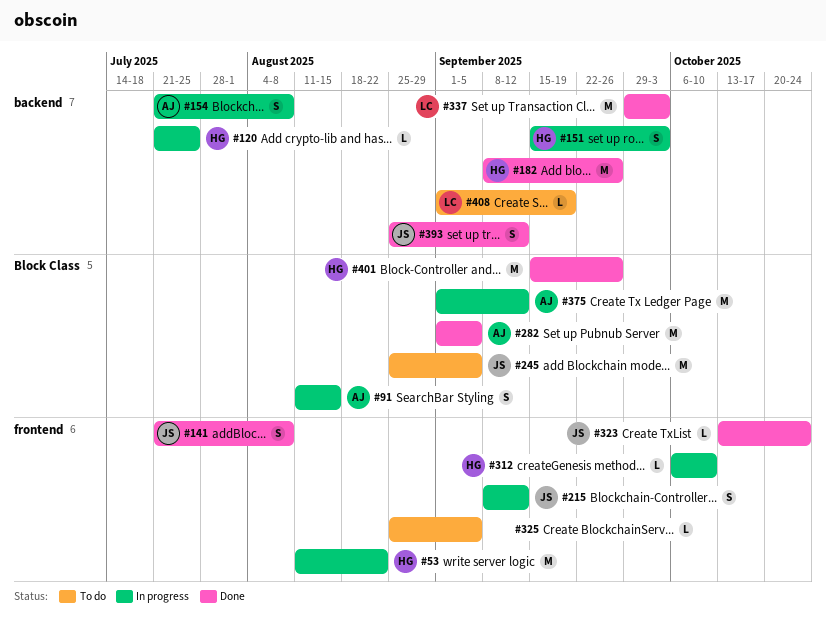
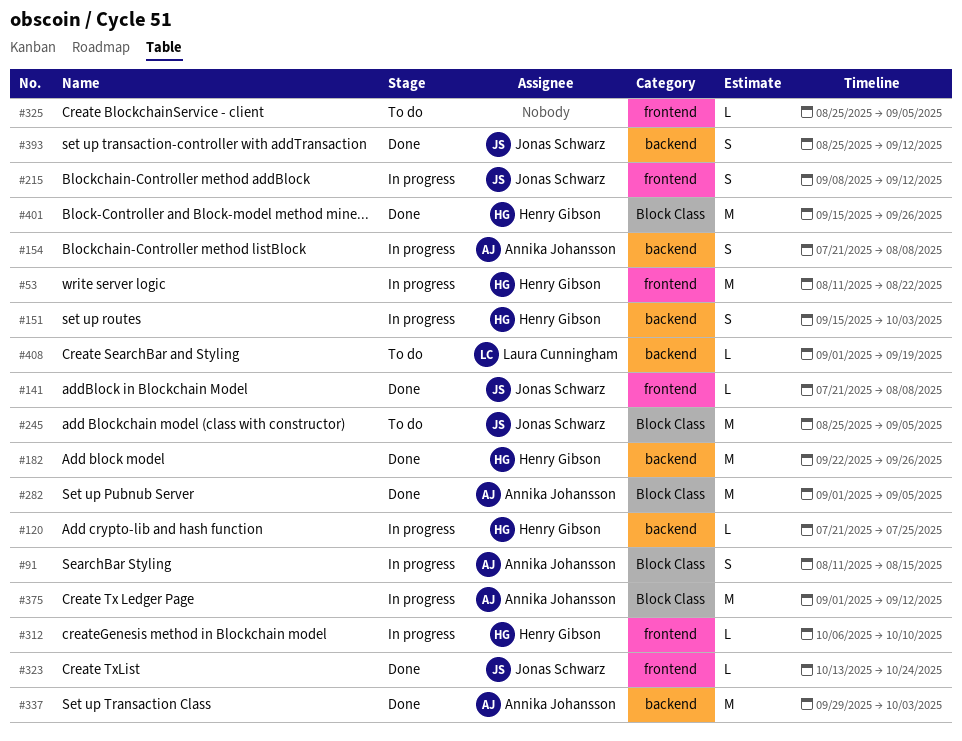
#141, estimate: S -> L
#182, start: Sep 8 -> Sep 22
#337, owner: Laura Cunningham -> Annika Johansson

